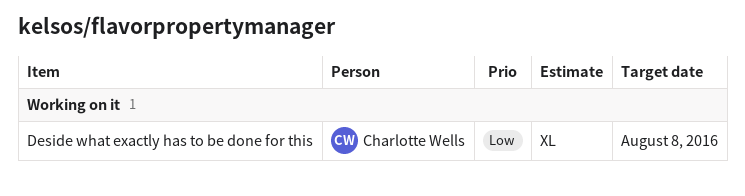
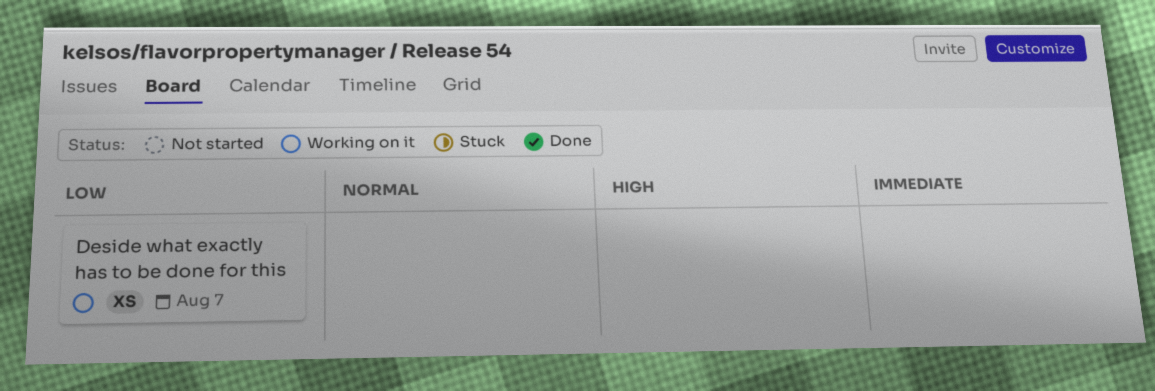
Deside what exactly has to be done for this, estimate: XL -> XS
Deside what exactly has to be done for this, due: Aug 8 -> Aug 7

